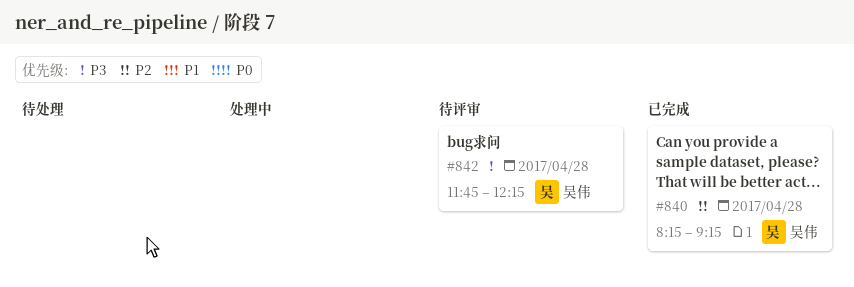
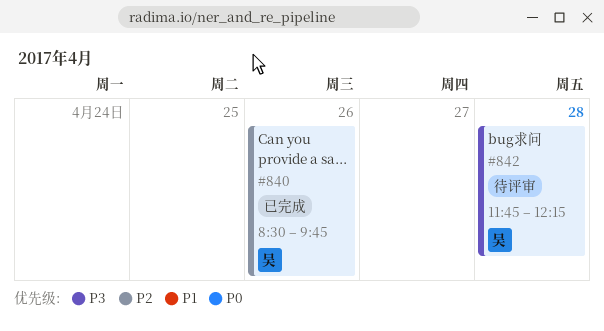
#840, day: Apr 28 -> Apr 26
#840, begins: 08:15 -> 08:30
#840, ends: 09:15 -> 09:45

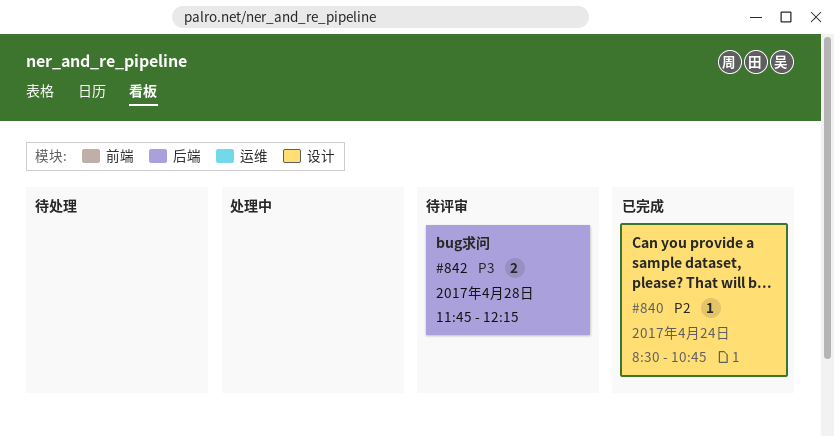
#840, day: Apr 26 -> Apr 24
#840, ends: 09:45 -> 10:45

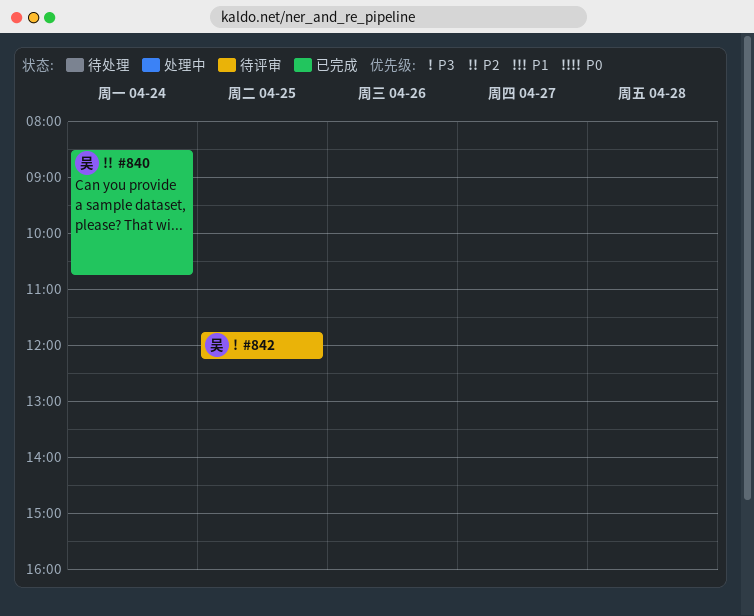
#842, day: Apr 28 -> Apr 25

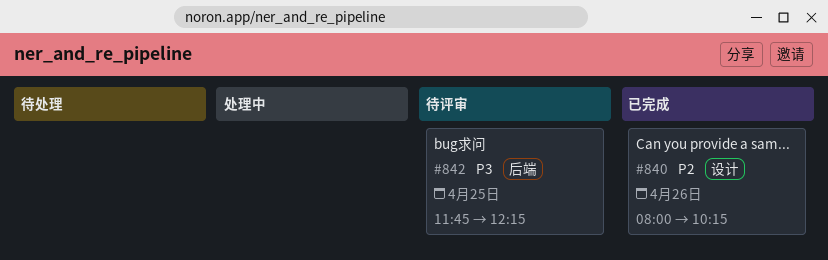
#840, day: Apr 24 -> Apr 26
#840, begins: 08:30 -> 08:00
#840, ends: 10:45 -> 10:15

